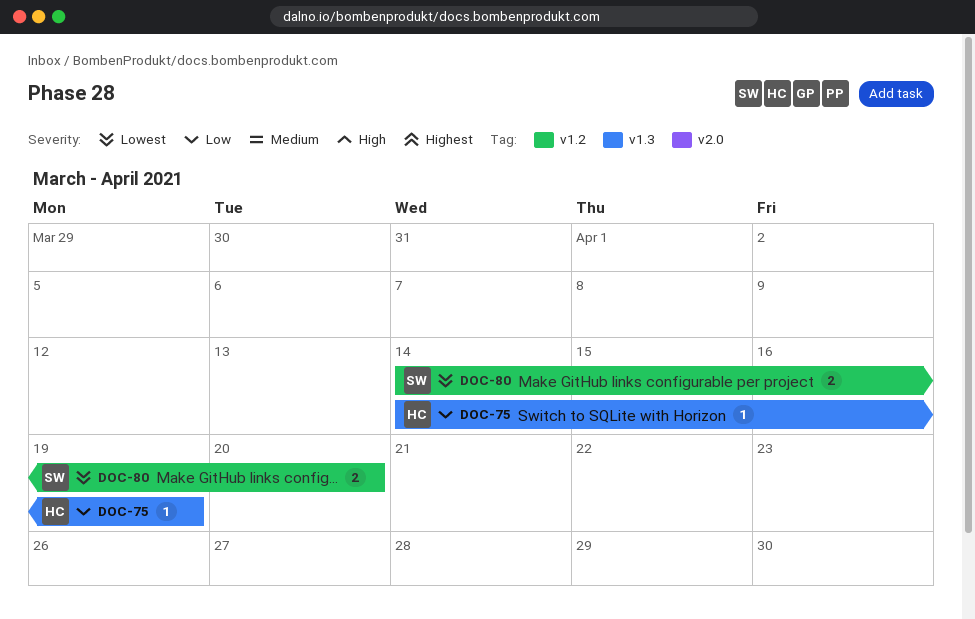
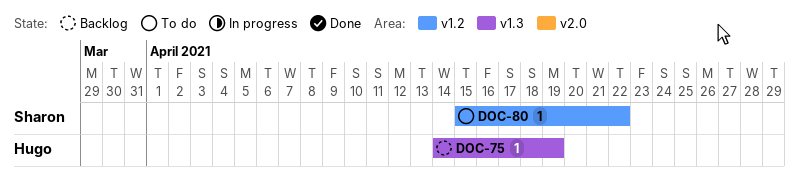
DOC-80, estimate: 2 -> 1
DOC-80, start: Apr 14 -> Apr 15
DOC-80, due: Apr 20 -> Apr 22

